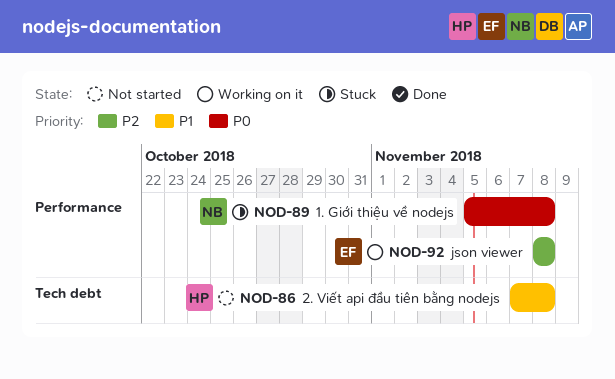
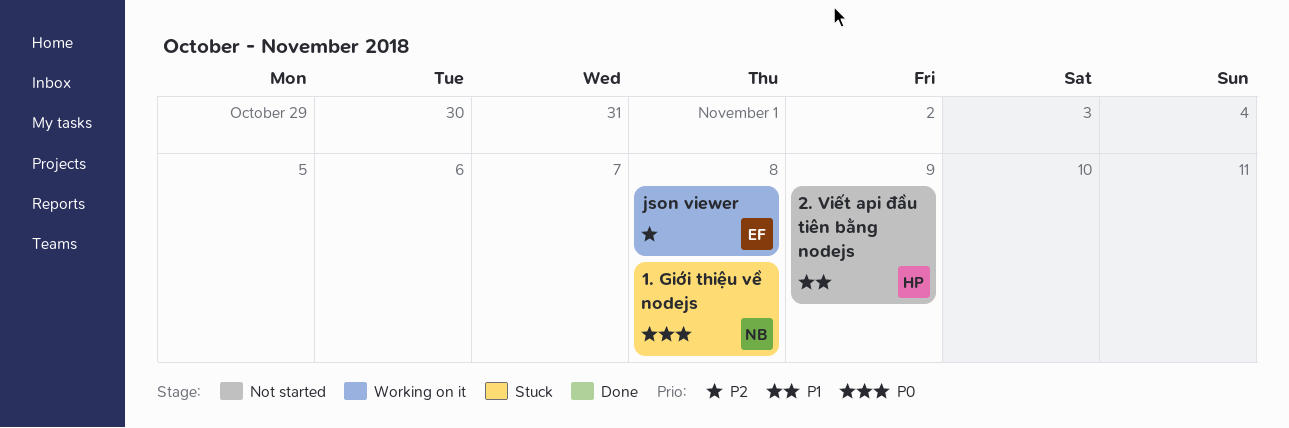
2. Viết api đầu tiên bằng nodejs, due: Nov 8 -> Nov 9

